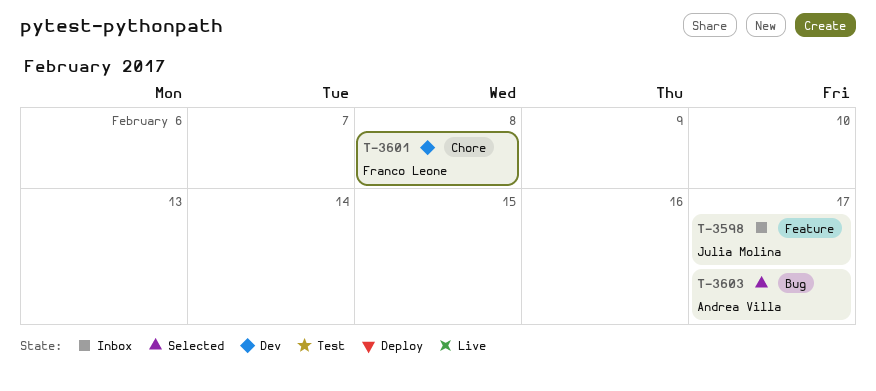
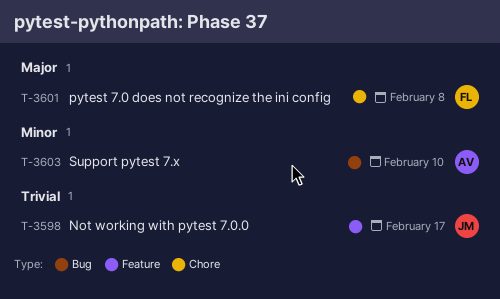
T-3603, due: Feb 17 -> Feb 10

